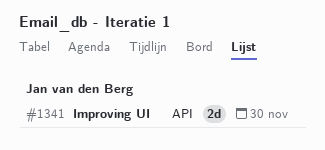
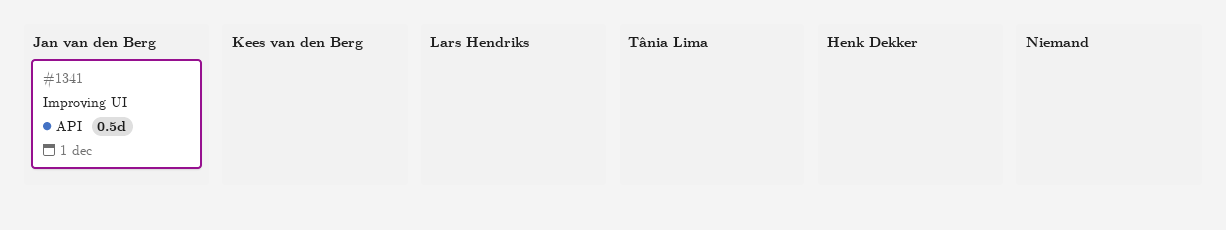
#1341, estimate: 2d -> 0.5d
#1341, due: Nov 30 -> Dec 1

